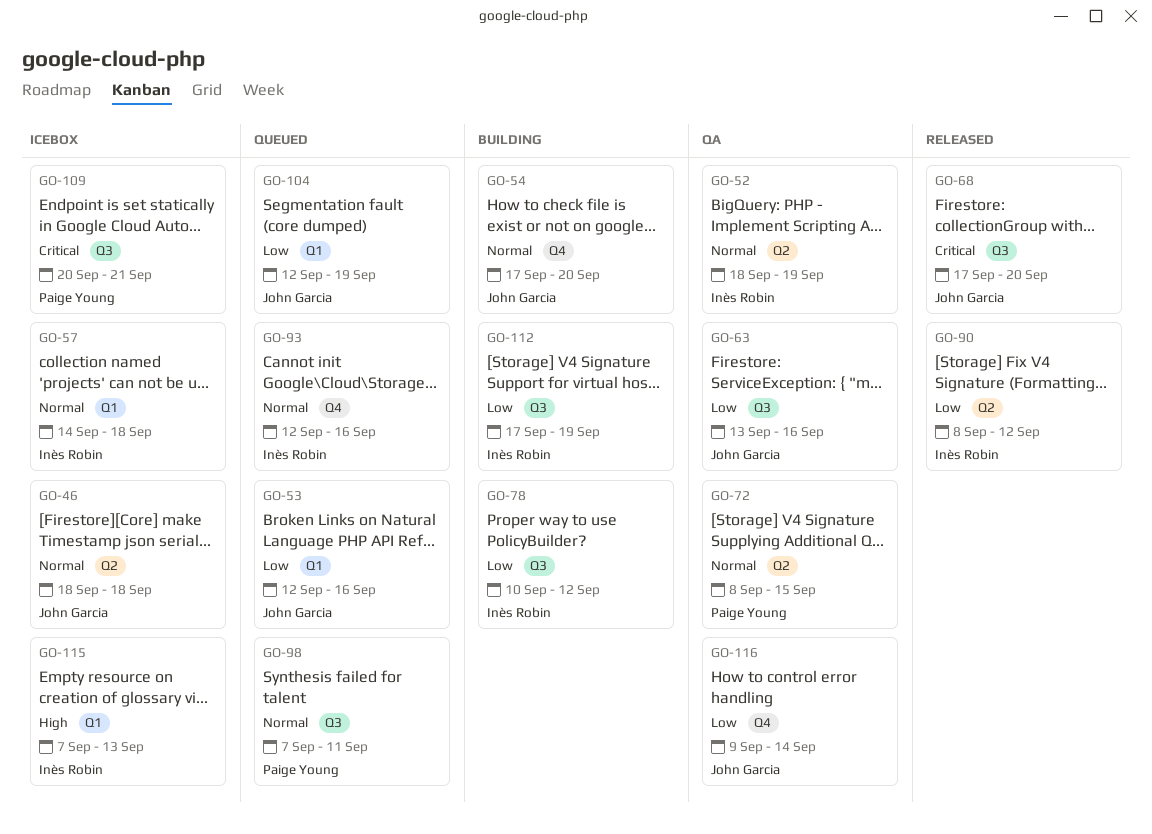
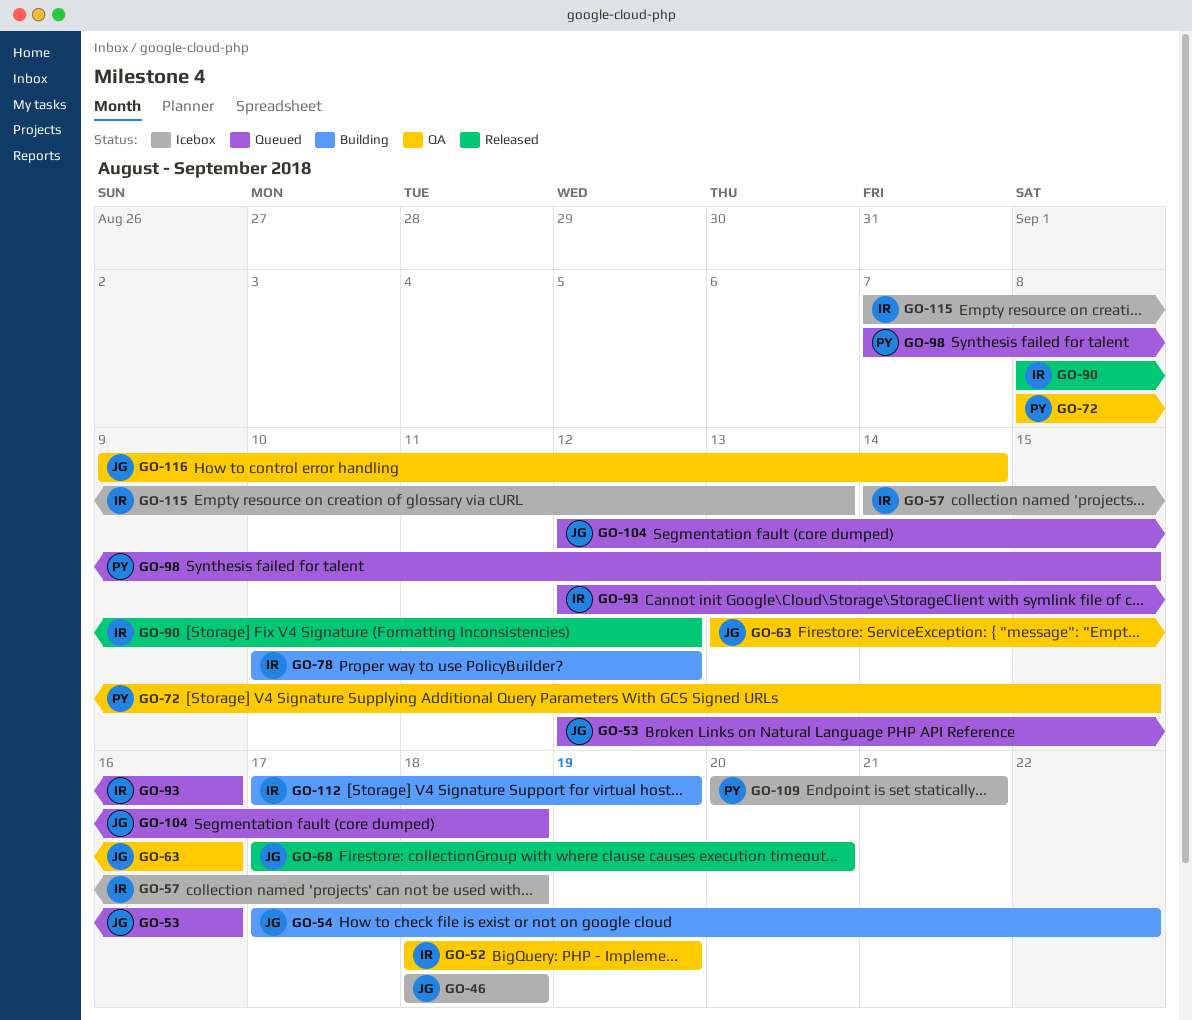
GO-54, due: Sep 20 -> Sep 22
GO-98, due: Sep 11 -> Sep 15
GO-104, due: Sep 19 -> Sep 18

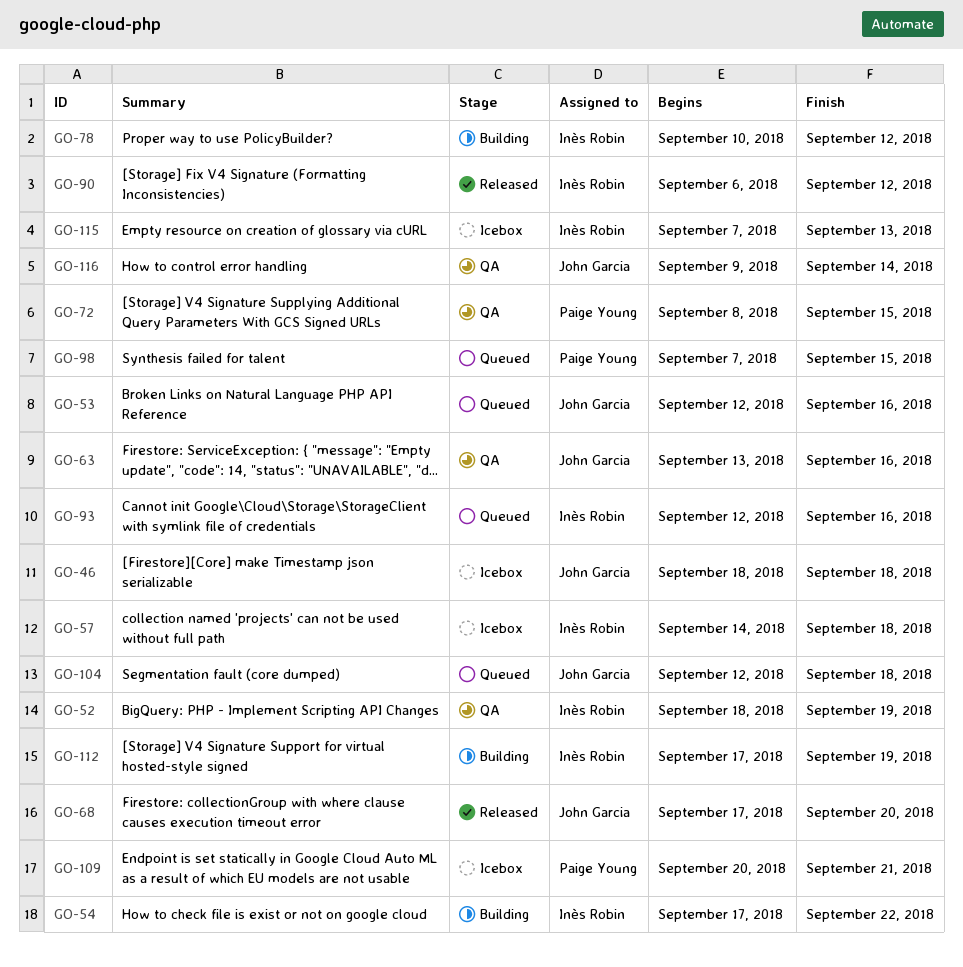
GO-54, owner: John Garcia -> Inès Robin
GO-90, start: Sep 8 -> Sep 6

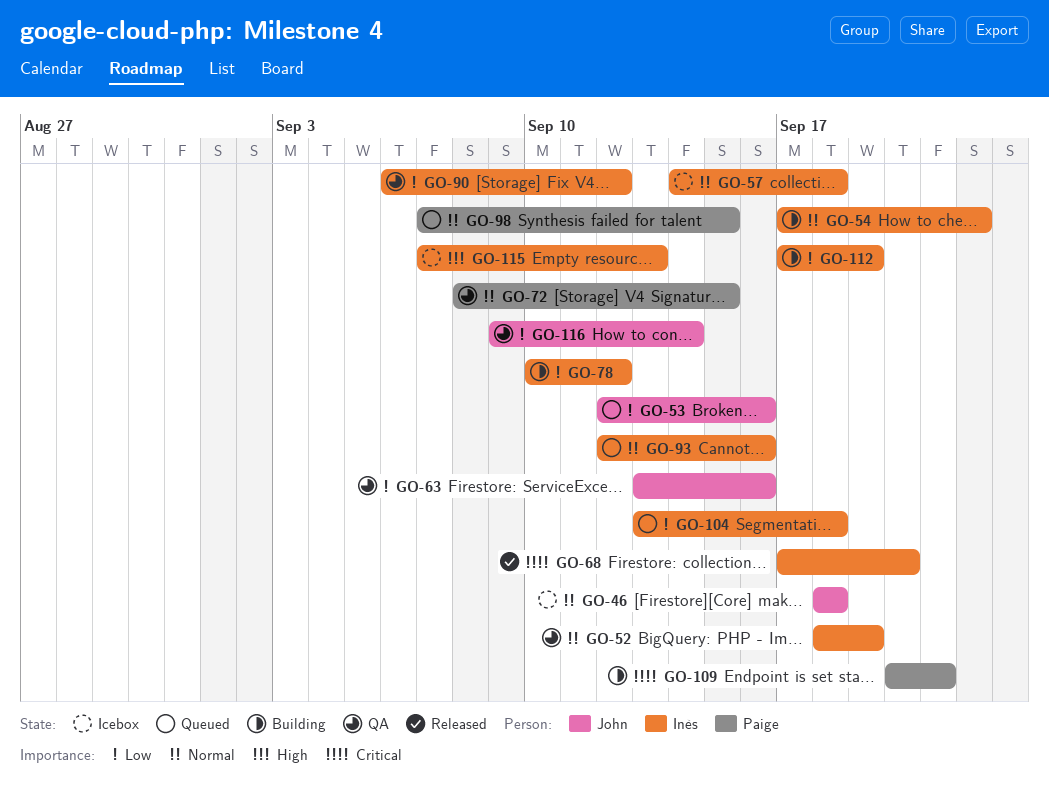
GO-68, owner: John Garcia -> Inès Robin
GO-90, status: Released -> QA
GO-104, owner: John Garcia -> Inès Robin
GO-104, start: Sep 12 -> Sep 13
GO-109, status: Icebox -> Building

